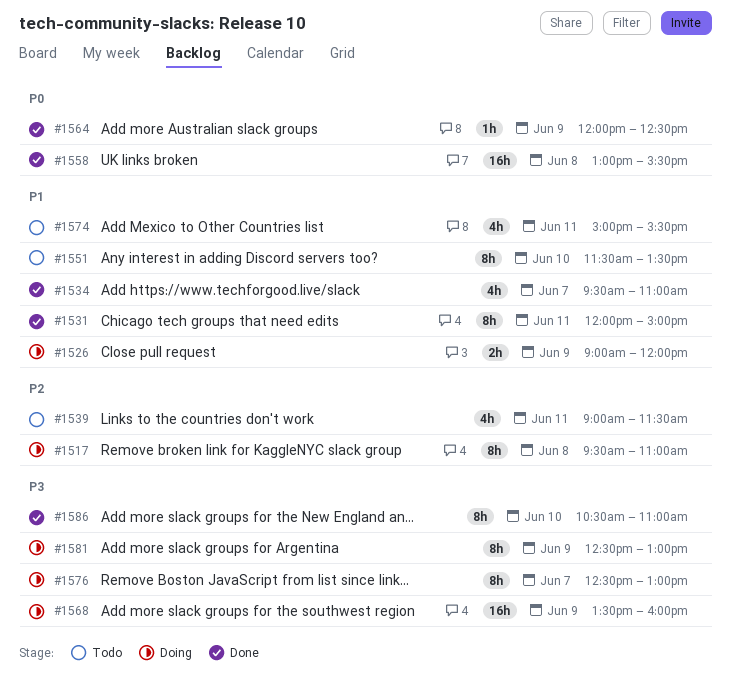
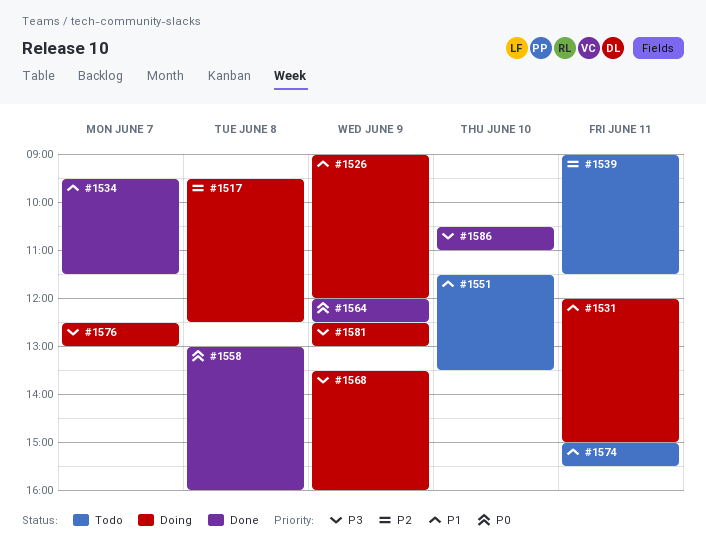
#1517, ends: 11:00 -> 12:30
#1531, status: Done -> Doing
#1534, ends: 11:00 -> 11:30
#1558, ends: 15:30 -> 16:00

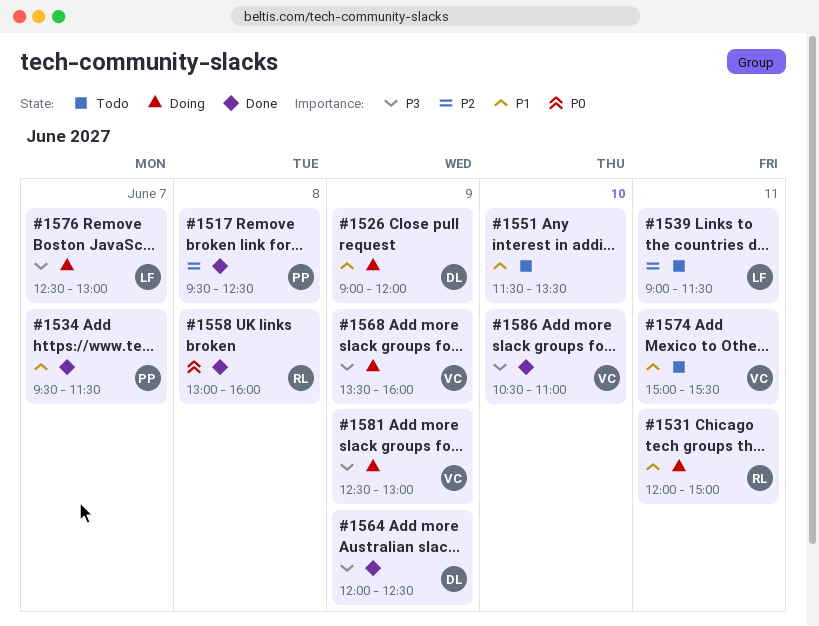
#1517, status: Doing -> Done
#1564, priority: P0 -> P3

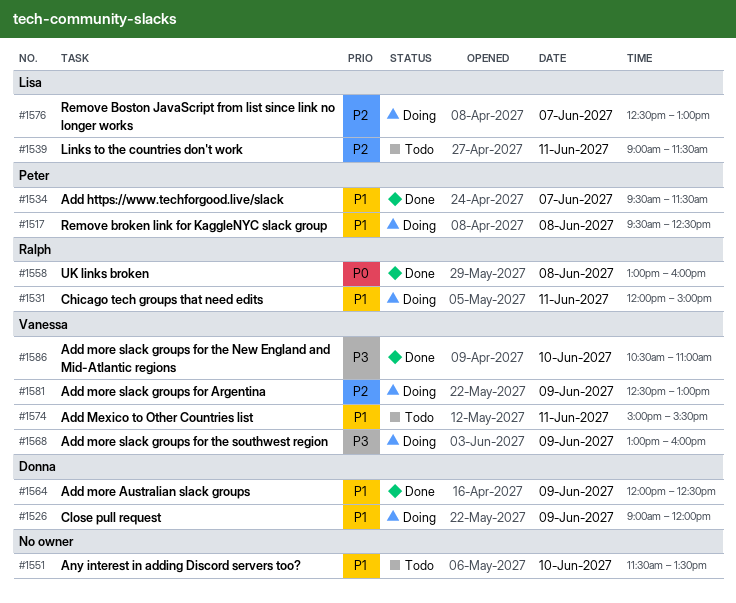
#1517, status: Done -> Doing
#1517, priority: P2 -> P1
#1564, priority: P3 -> P1
#1568, begins: 13:30 -> 13:00
#1576, priority: P3 -> P2
#1581, priority: P3 -> P2

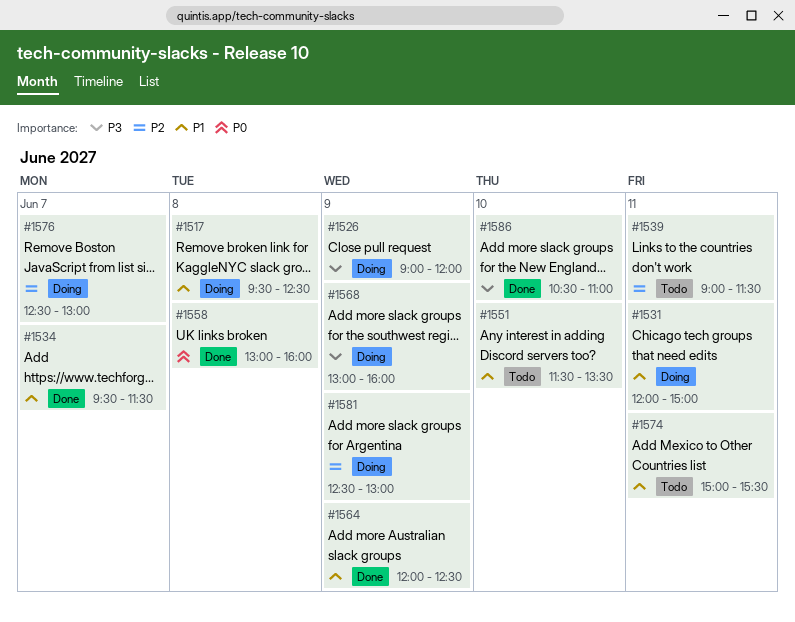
#1526, priority: P1 -> P3

